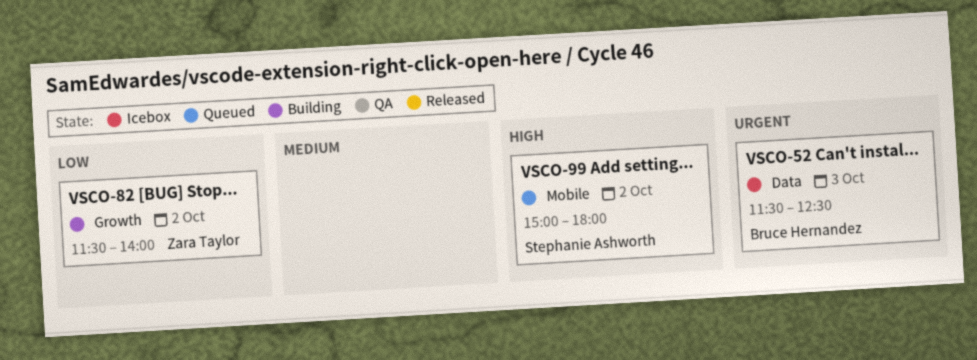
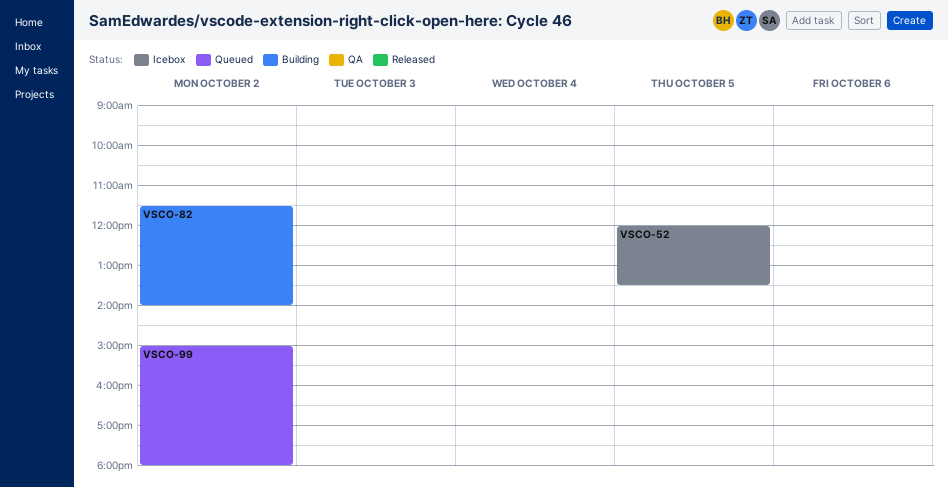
VSCO-52, day: Oct 3 -> Oct 5
VSCO-52, begins: 11:30 -> 12:00
VSCO-52, ends: 12:30 -> 13:30

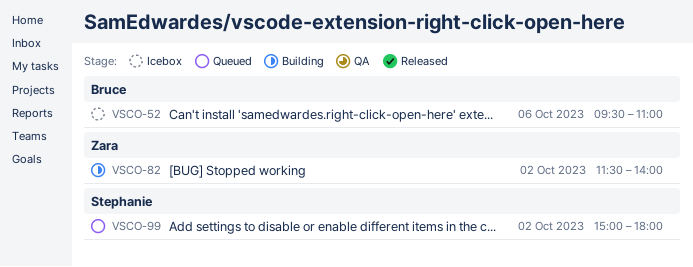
VSCO-52, day: Oct 5 -> Oct 6
VSCO-52, begins: 12:00 -> 09:30
VSCO-52, ends: 13:30 -> 11:00

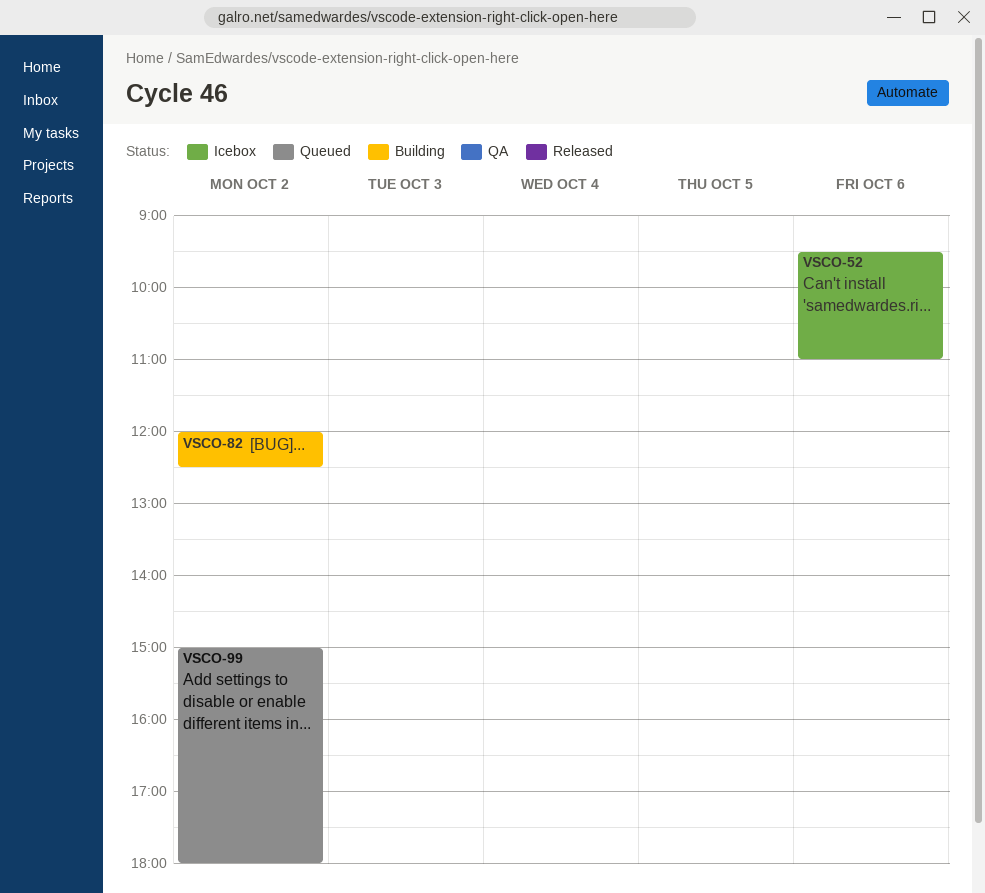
VSCO-82, begins: 11:30 -> 12:00
VSCO-82, ends: 14:00 -> 12:30

